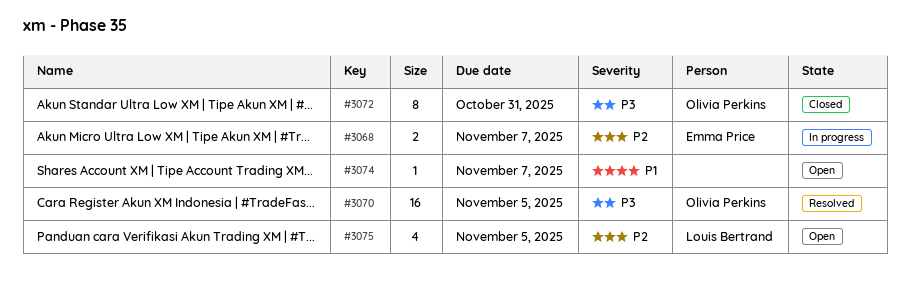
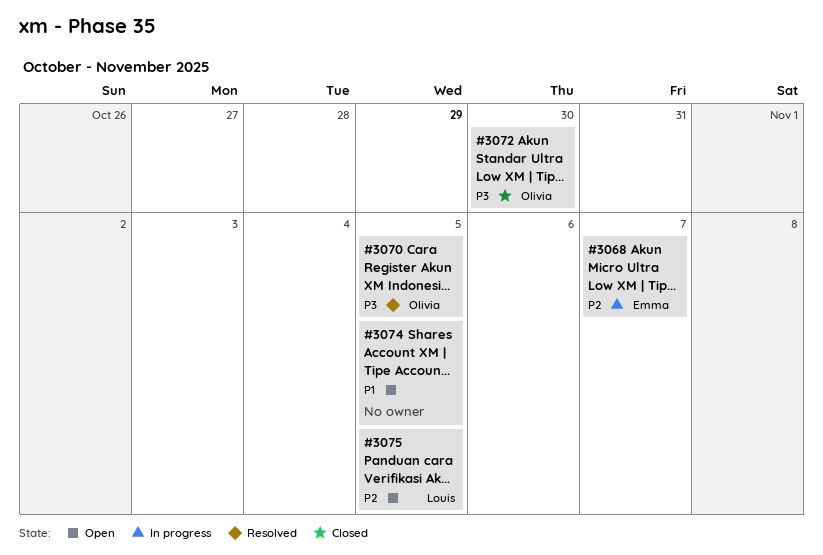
#3072, due: Oct 31 -> Oct 30
#3074, due: Nov 7 -> Nov 5

